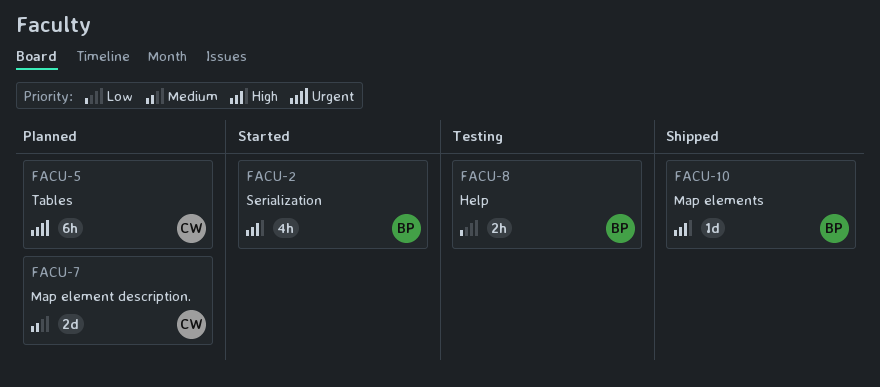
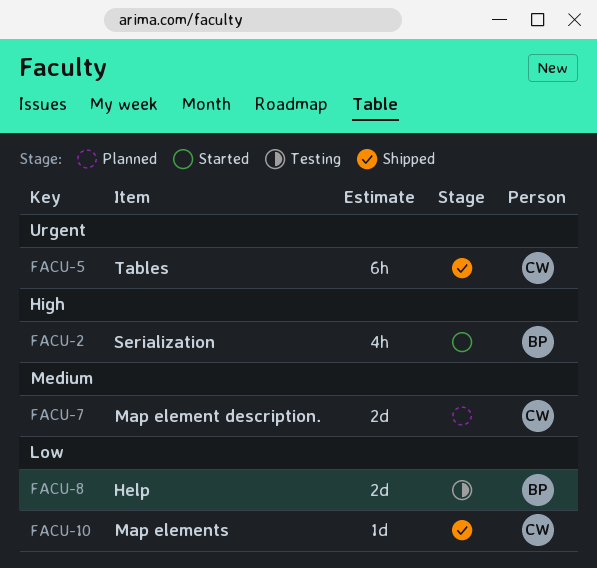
FACU-5, status: Planned -> Shipped
FACU-8, estimate: 2h -> 2d
FACU-10, owner: BP -> CW
FACU-10, priority: High -> Low

